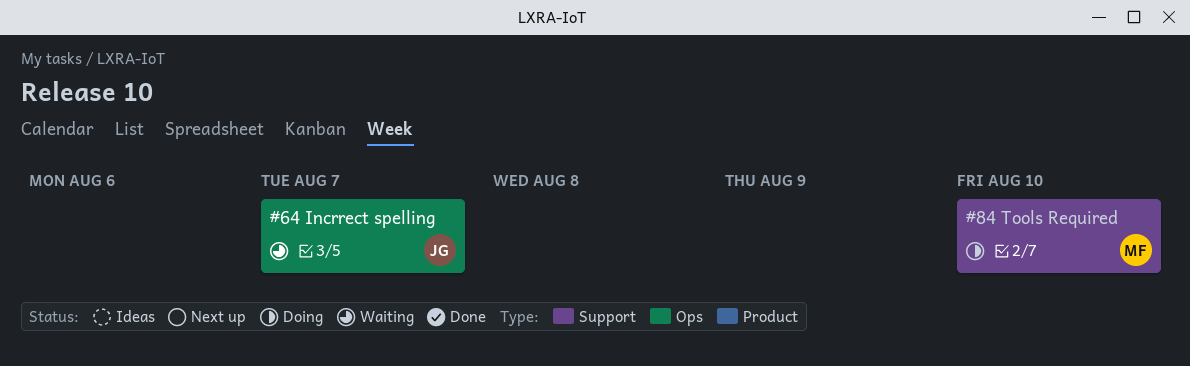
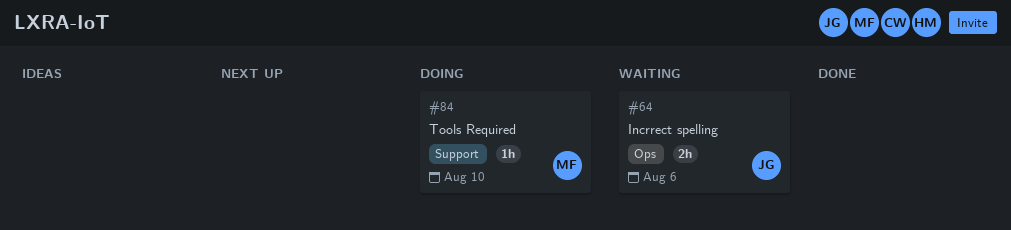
#64, due: Aug 7 -> Aug 6

